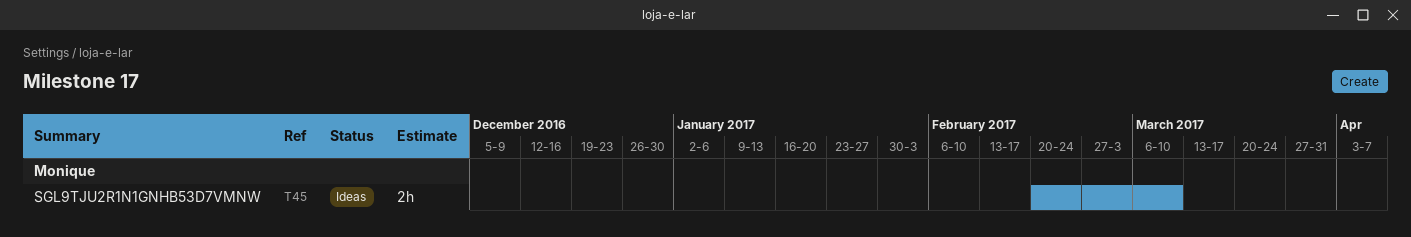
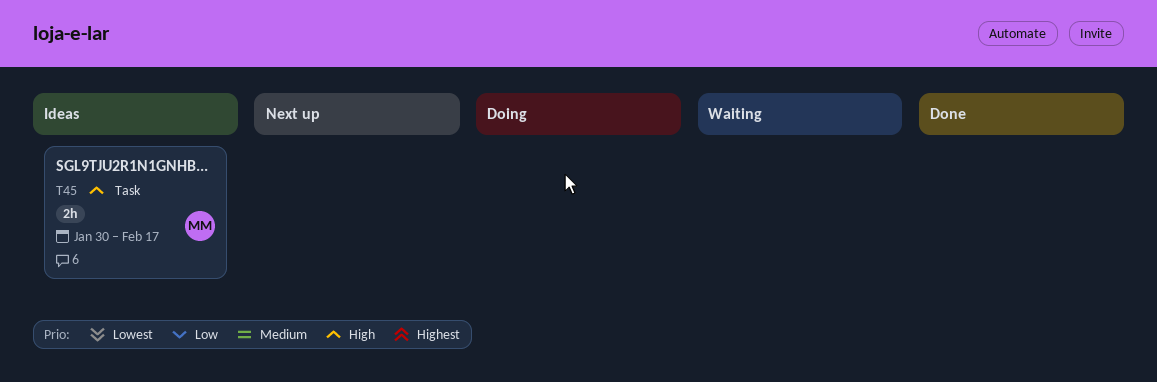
T45, start: Feb 20 -> Jan 30
T45, due: Mar 10 -> Feb 17

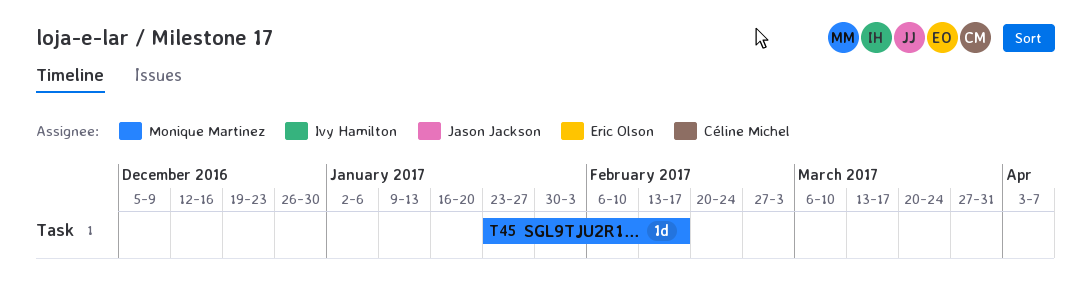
T45, estimate: 2h -> 1d
T45, start: Jan 30 -> Jan 23

